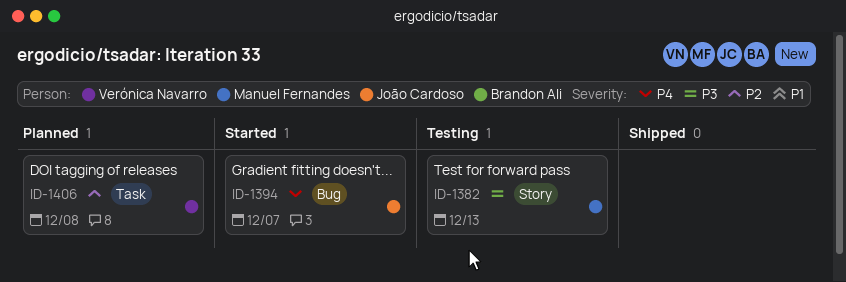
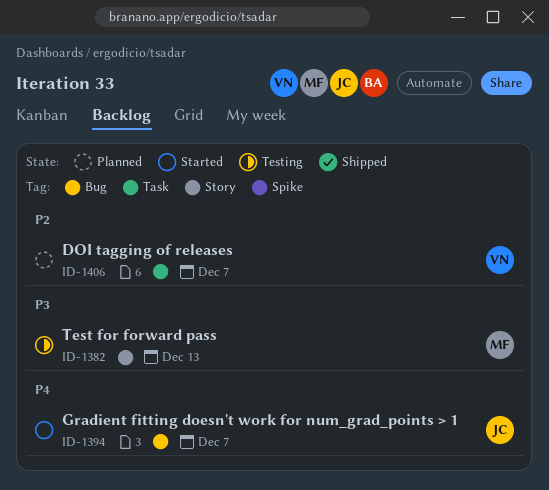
ID-1406, due: Dec 8 -> Dec 7

